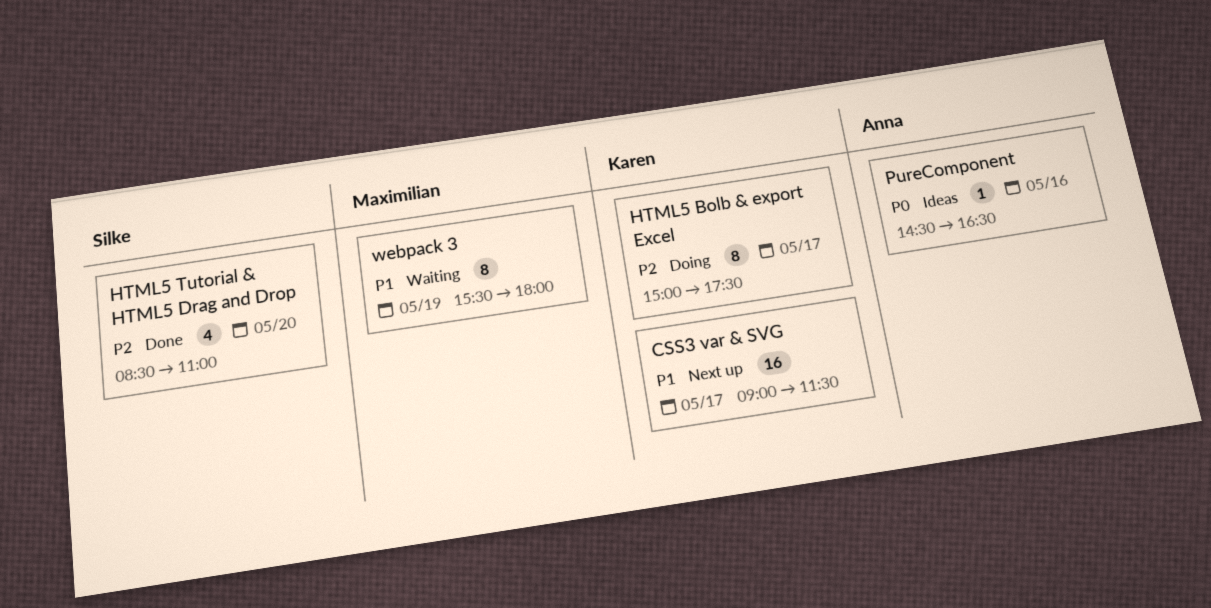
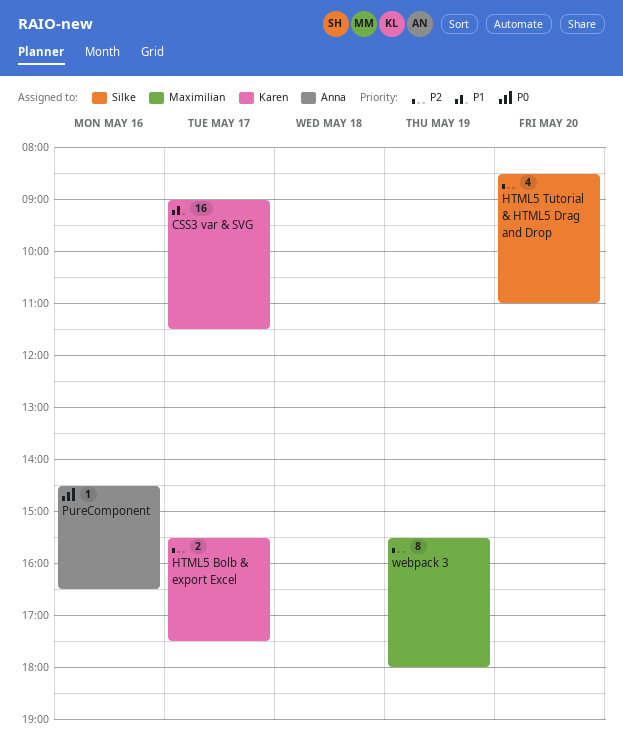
HTML5 Bolb & export Excel, estimate: 8 -> 2
HTML5 Bolb & export Excel, begins: 15:00 -> 15:30
webpack 3, priority: P1 -> P2

